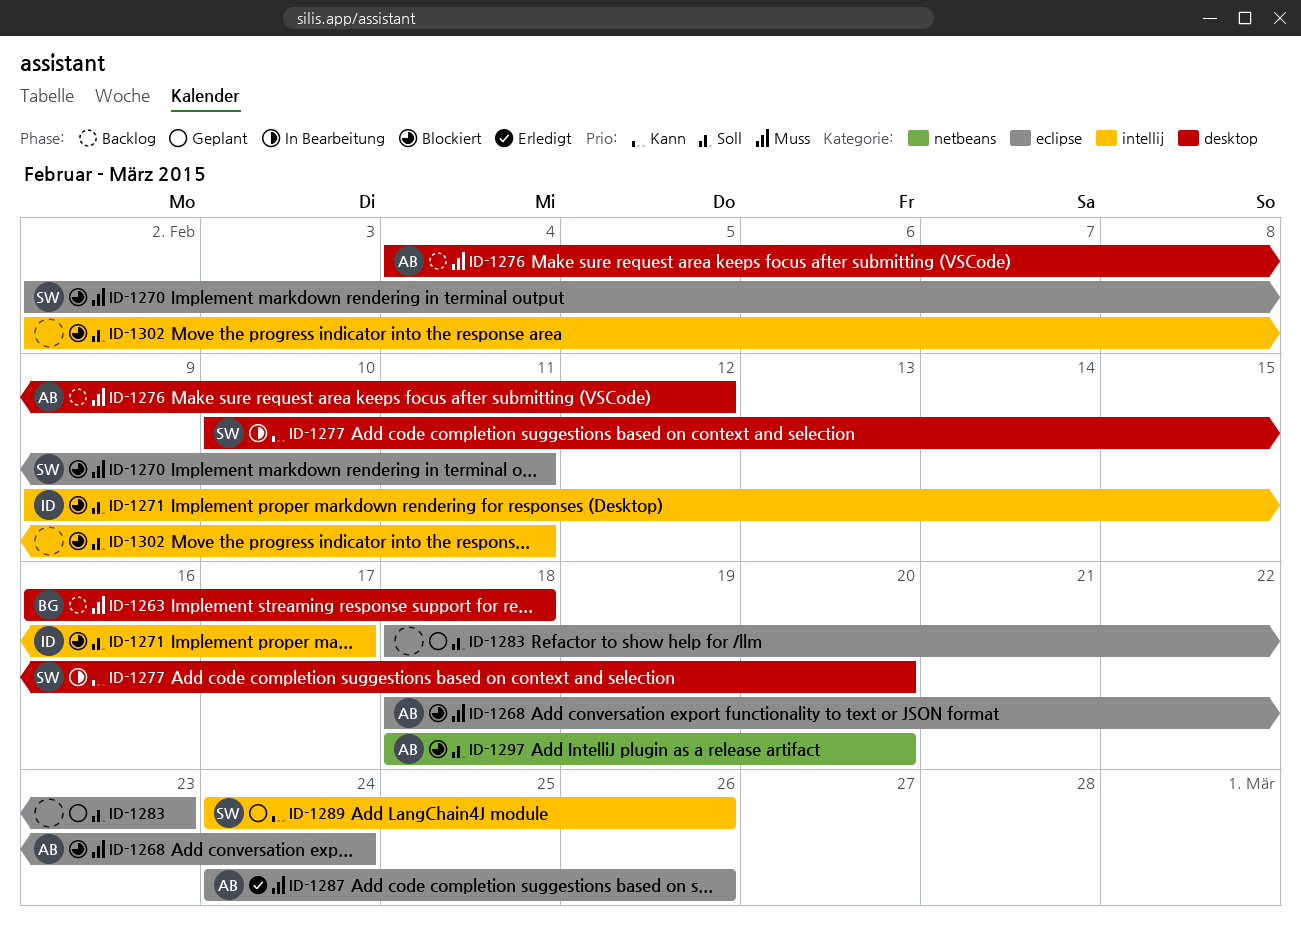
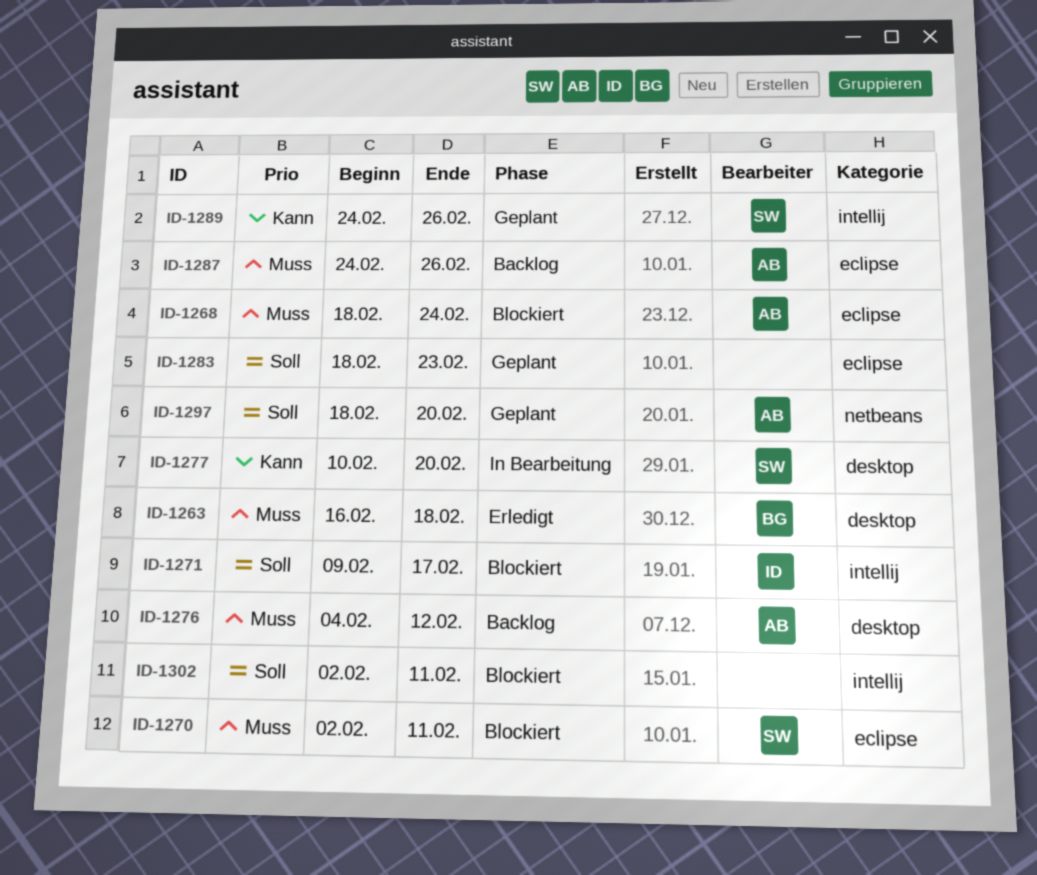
ID-1263, status: Backlog -> Erledigt
ID-1287, status: Erledigt -> Backlog
ID-1297, status: Blockiert -> Geplant

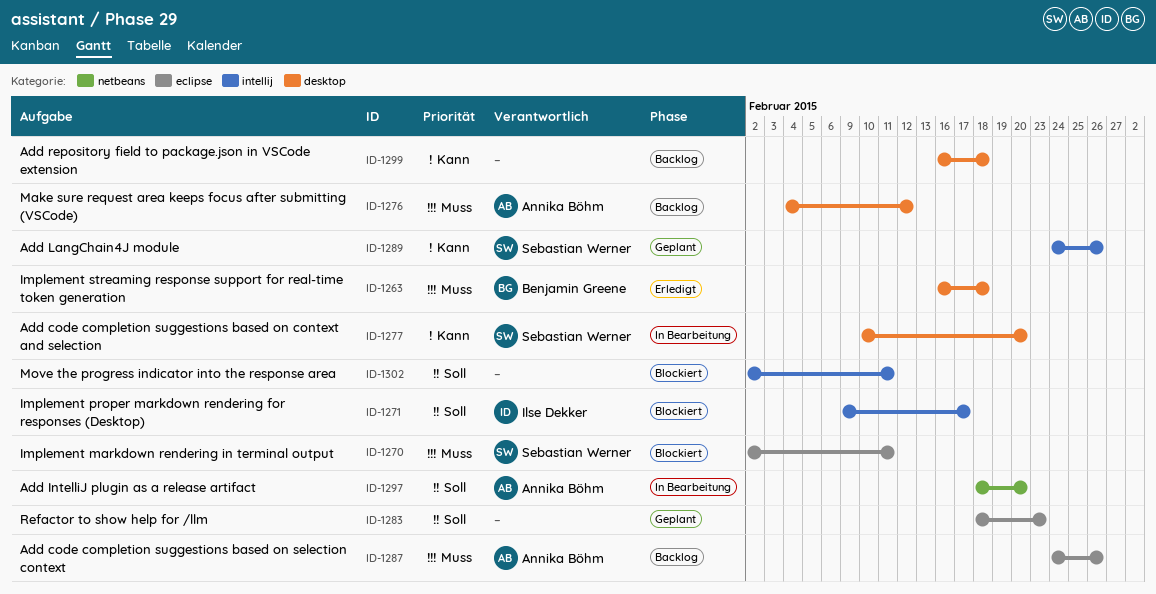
ID-1268: present -> none
ID-1297, status: Geplant -> In Bearbeitung
ID-1299: none -> present

